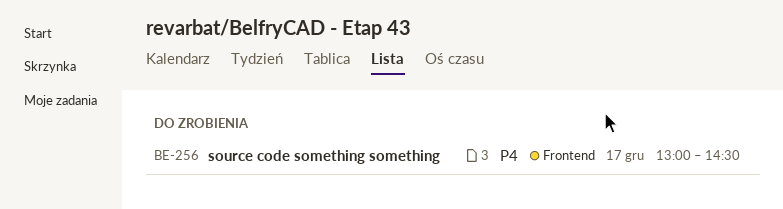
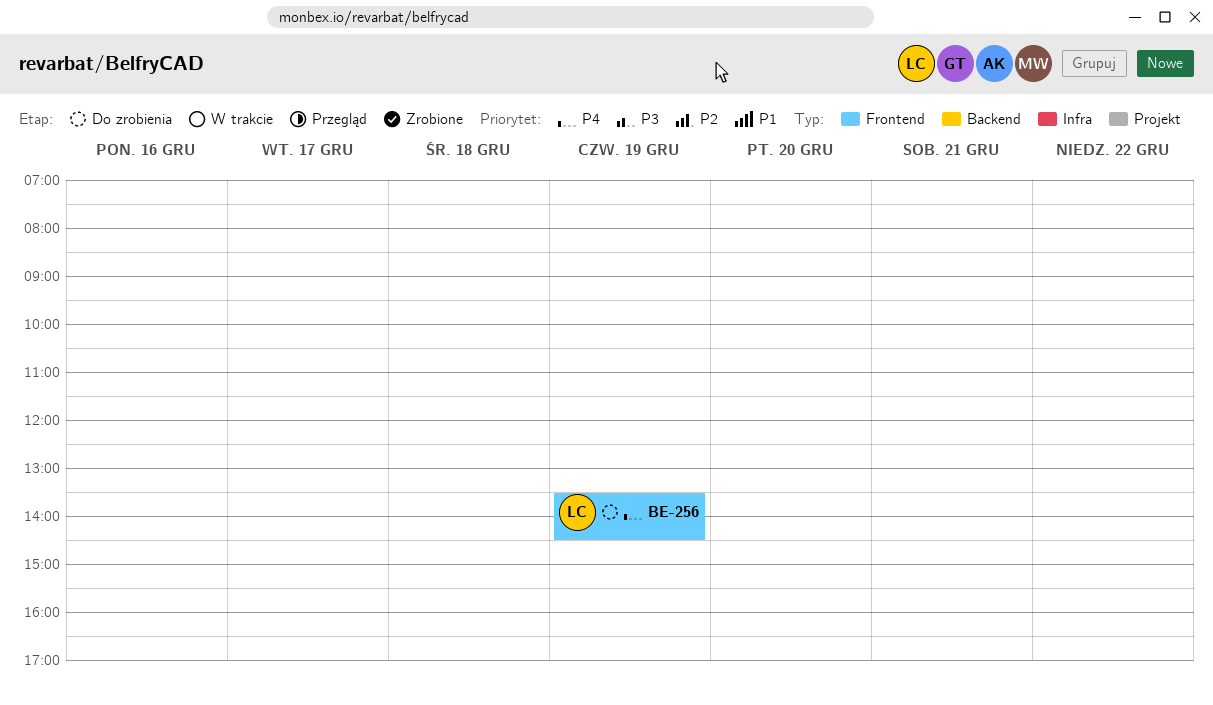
BE-256, day: Dec 17 -> Dec 19
BE-256, begins: 13:00 -> 13:30

